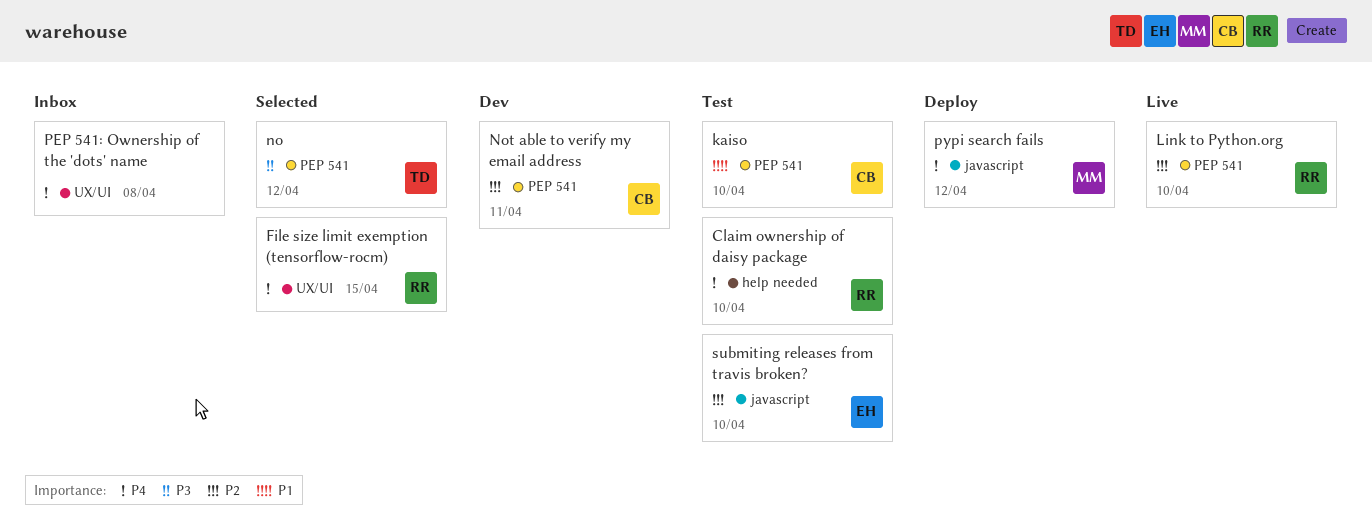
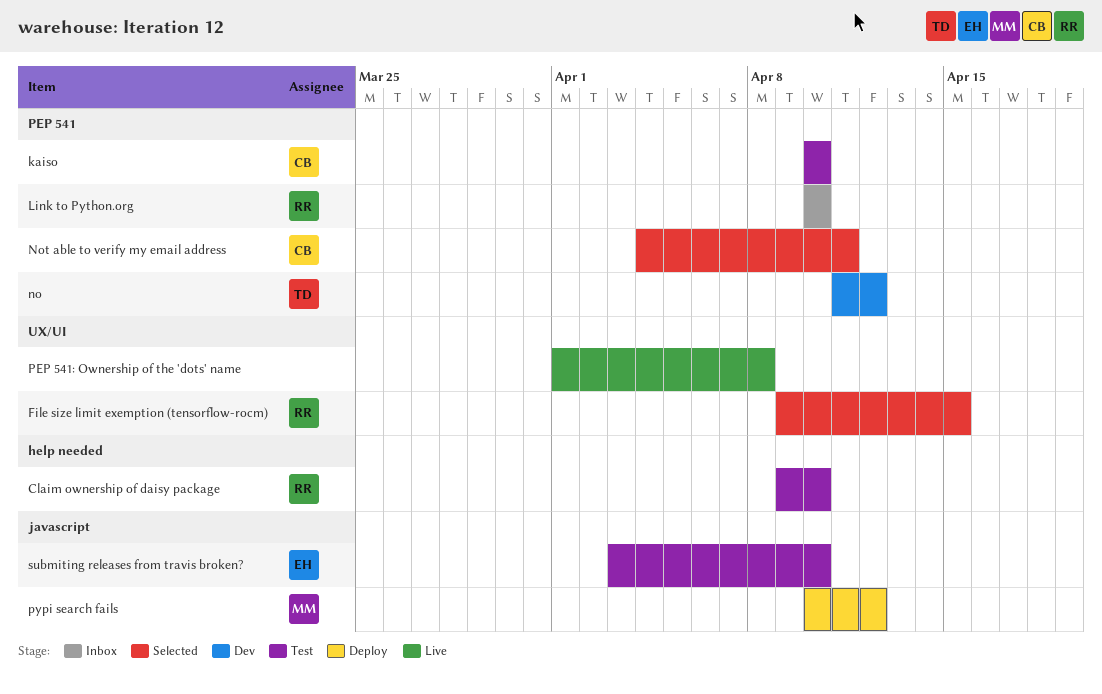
Link to Python.org, status: Live -> Inbox
no, status: Selected -> Dev
Not able to verify my email address, status: Dev -> Selected
PEP 541: Ownership of the 'dots' name, status: Inbox -> Live

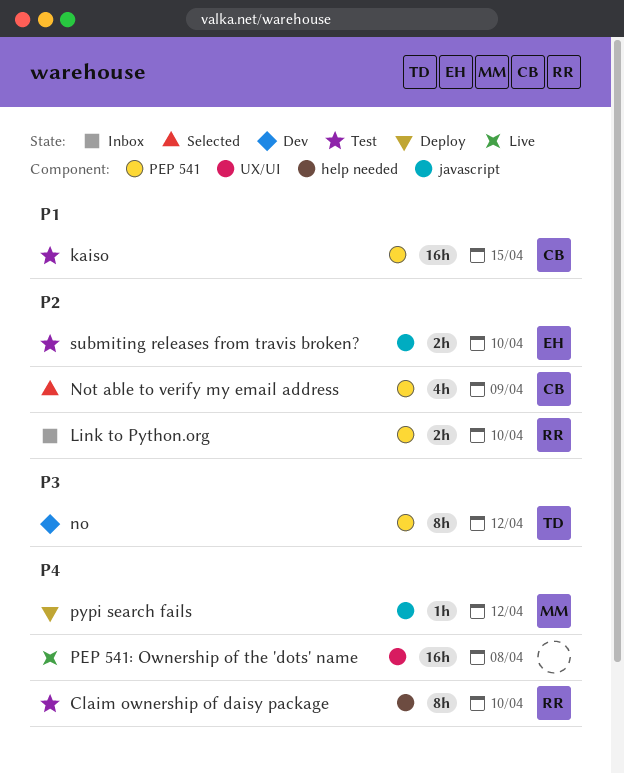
File size limit exemption (tensorflow-rocm): present -> none
kaiso, due: Apr 10 -> Apr 15
Not able to verify my email address, due: Apr 11 -> Apr 9

